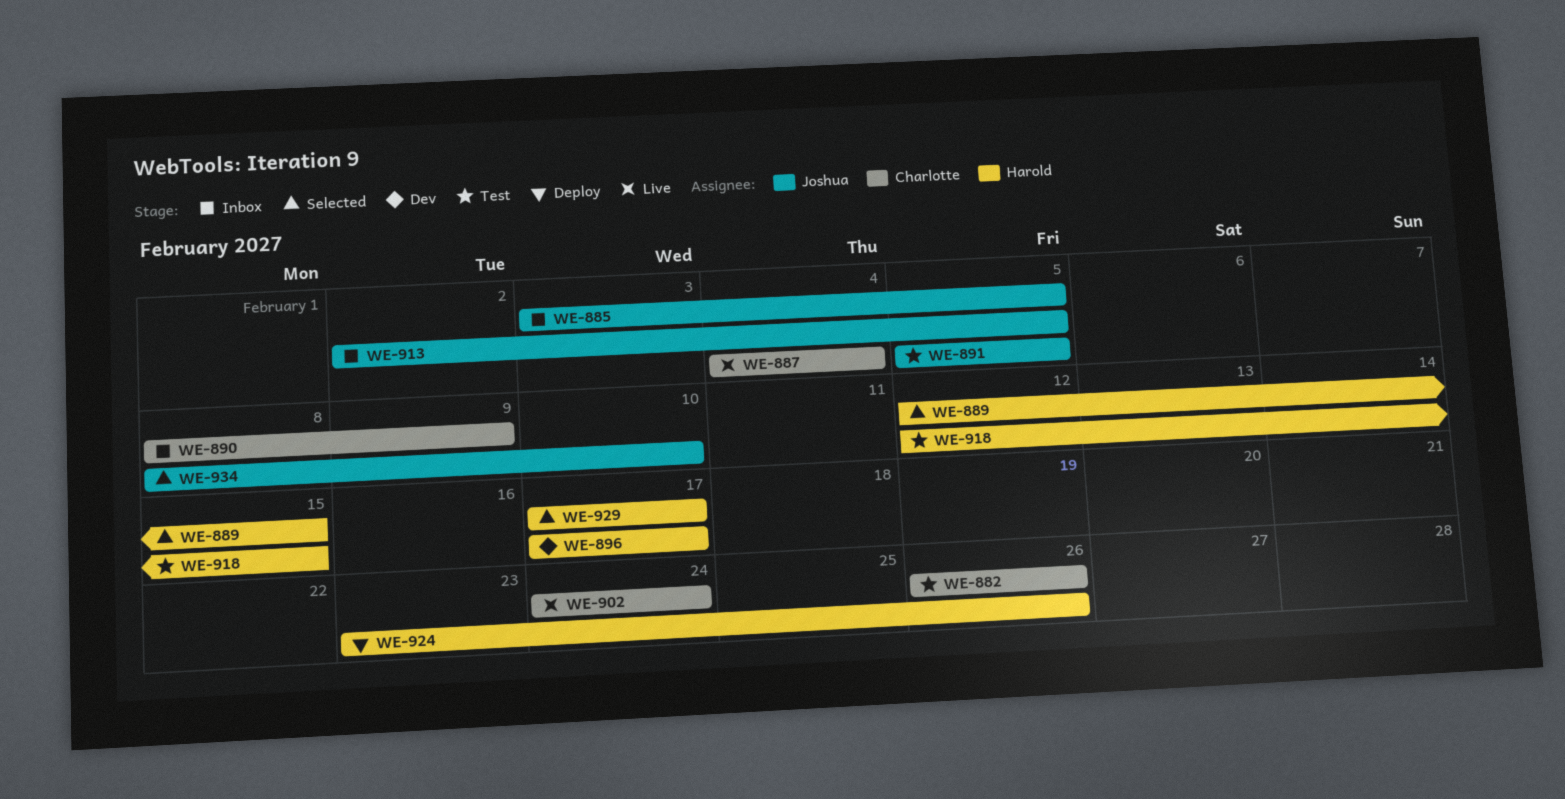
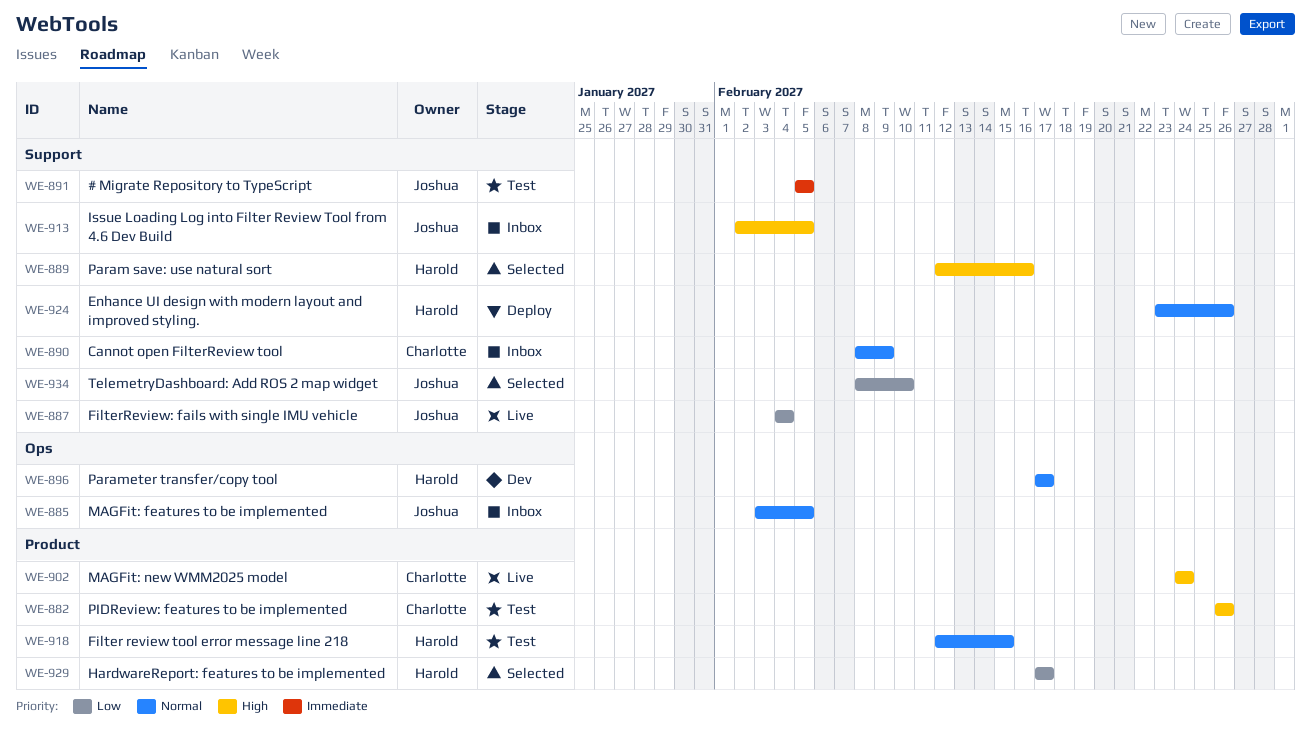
WE-887, owner: Charlotte -> Joshua
WE-889, due: Feb 15 -> Feb 16

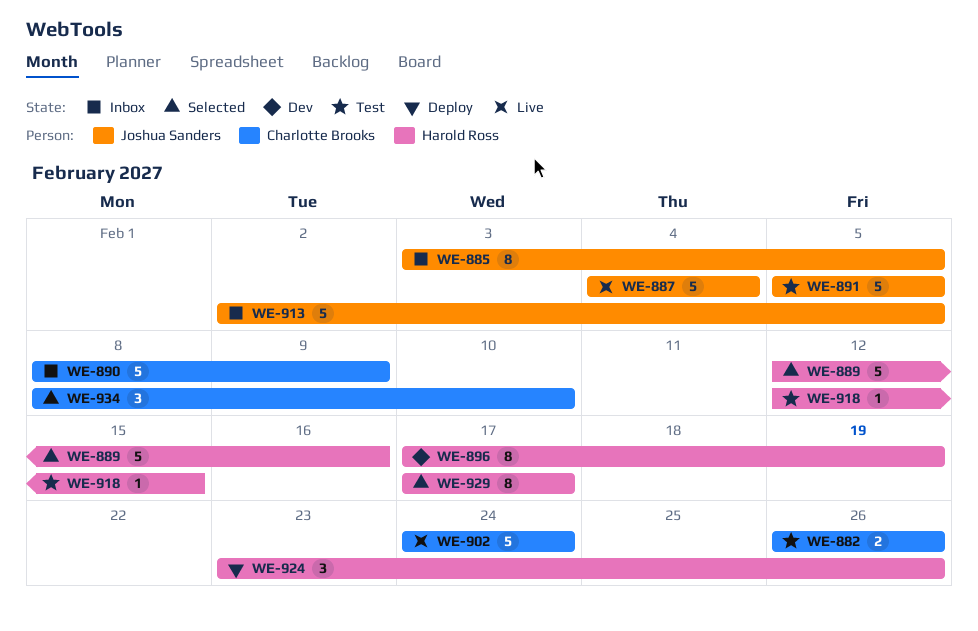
WE-896, due: Feb 17 -> Feb 19
WE-934, owner: Joshua Sanders -> Charlotte Brooks

